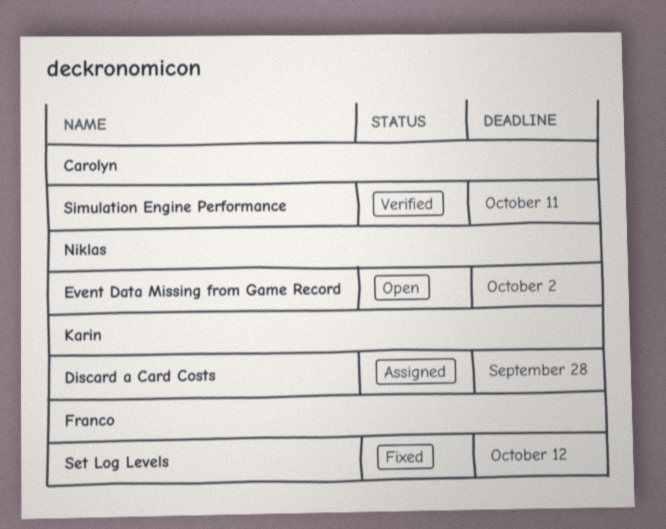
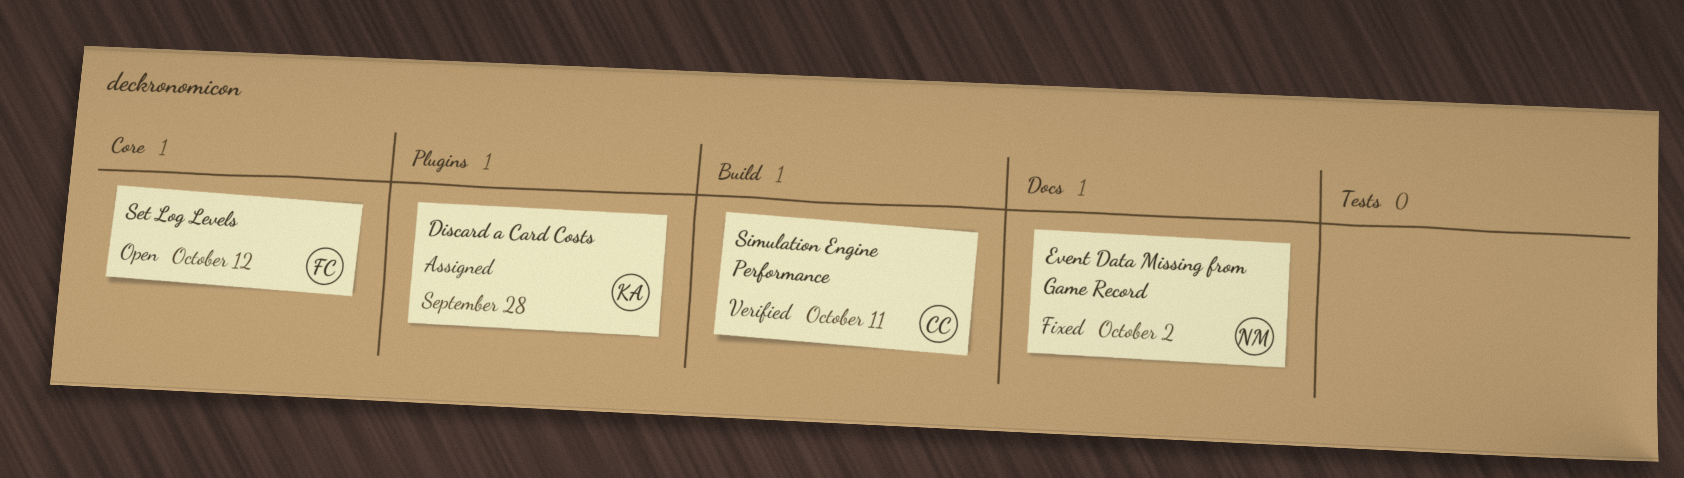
Event Data Missing from Game Record, status: Open -> Fixed
Set Log Levels, status: Fixed -> Open

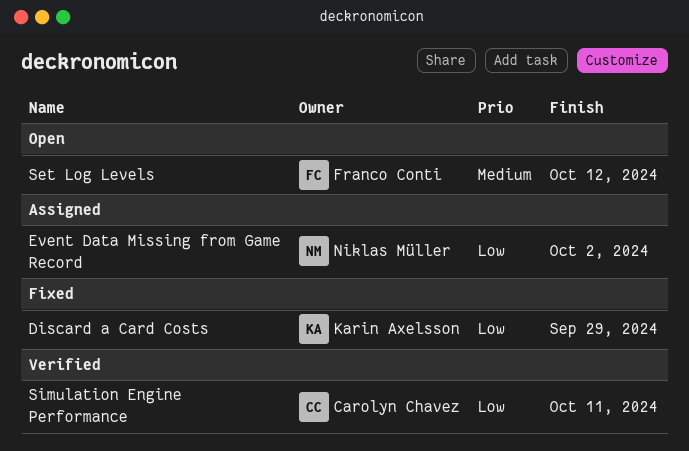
Discard a Card Costs, status: Assigned -> Fixed
Discard a Card Costs, due: Sep 28 -> Sep 29
Event Data Missing from Game Record, status: Fixed -> Assigned

